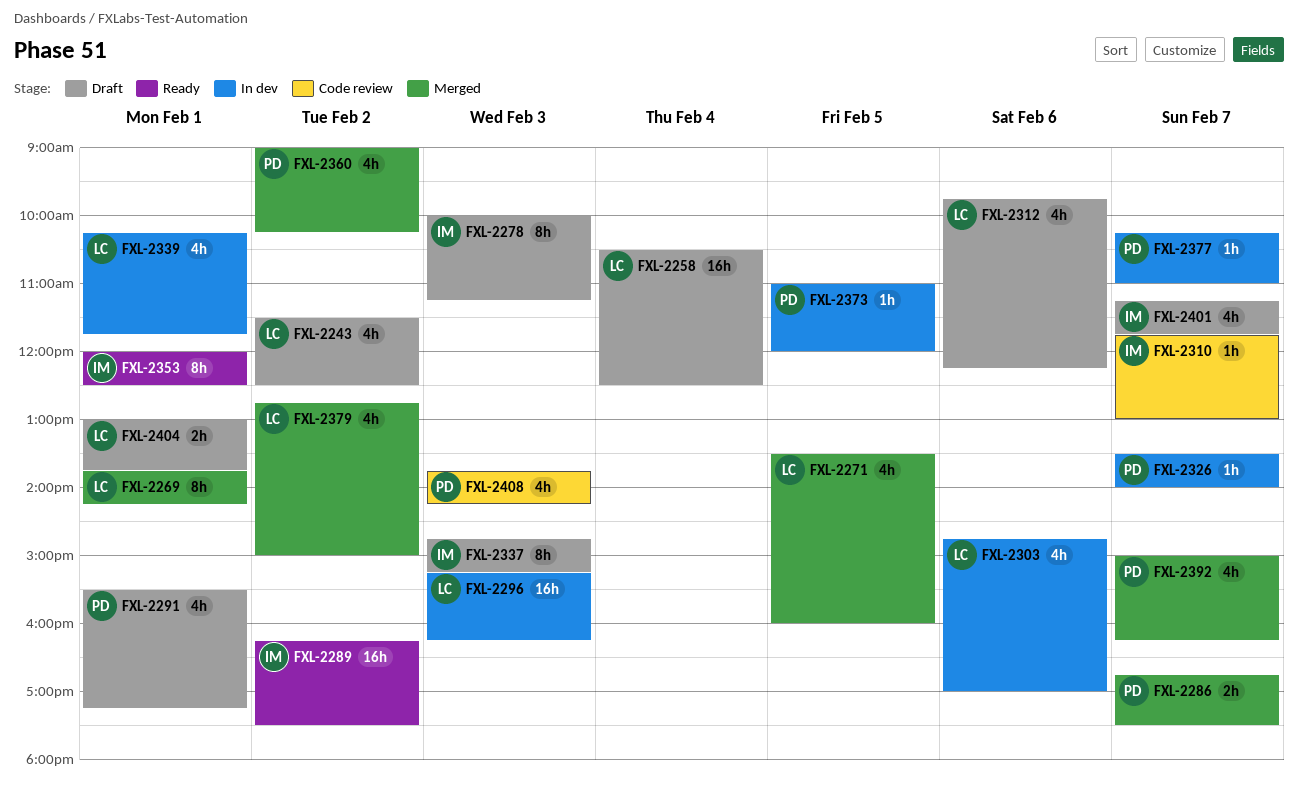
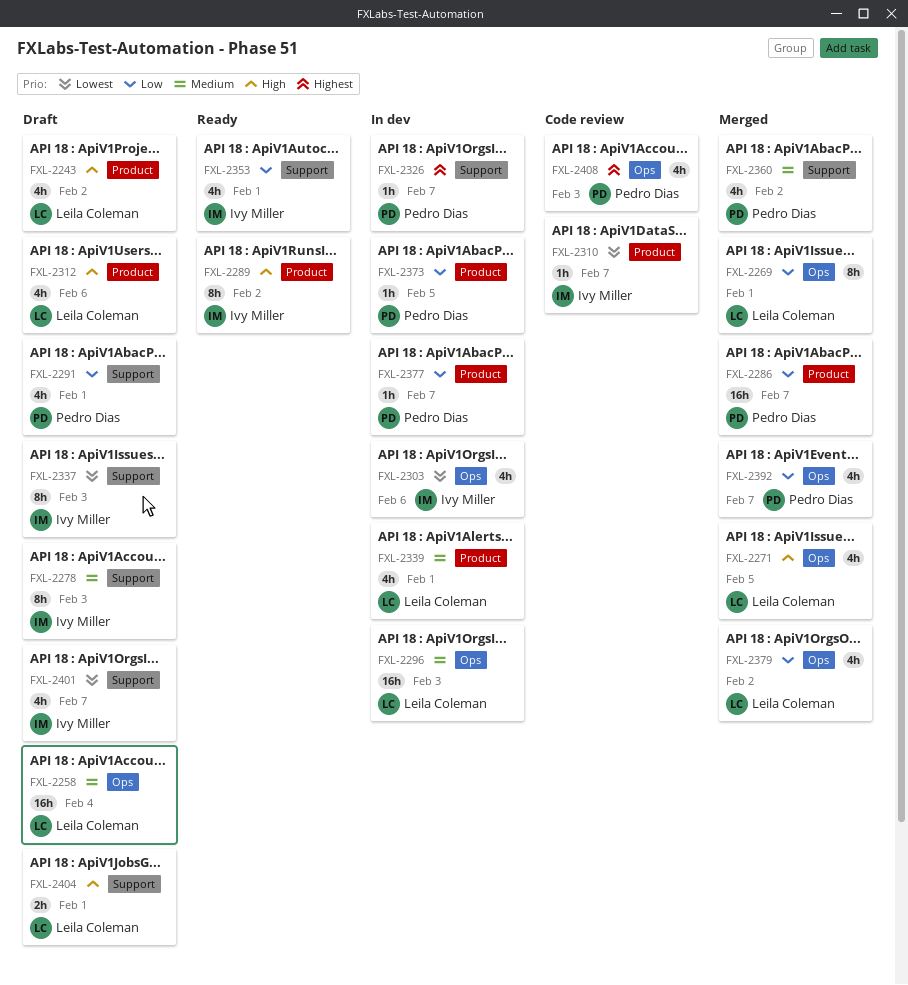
FXL-2286, estimate: 2h -> 16h
FXL-2289, estimate: 16h -> 8h
FXL-2303, owner: Leila Coleman -> Ivy Miller
FXL-2353, estimate: 8h -> 4h

